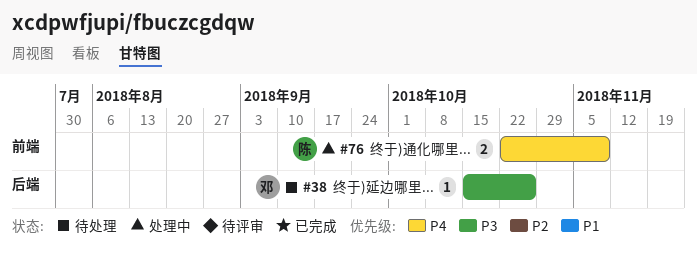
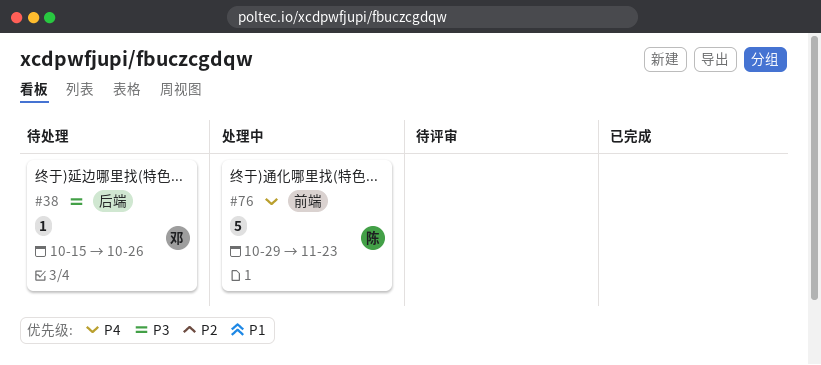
#76, estimate: 2 -> 5
#76, start: Oct 22 -> Oct 29
#76, due: Nov 9 -> Nov 23

